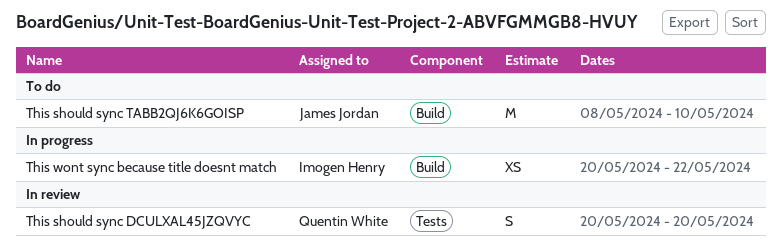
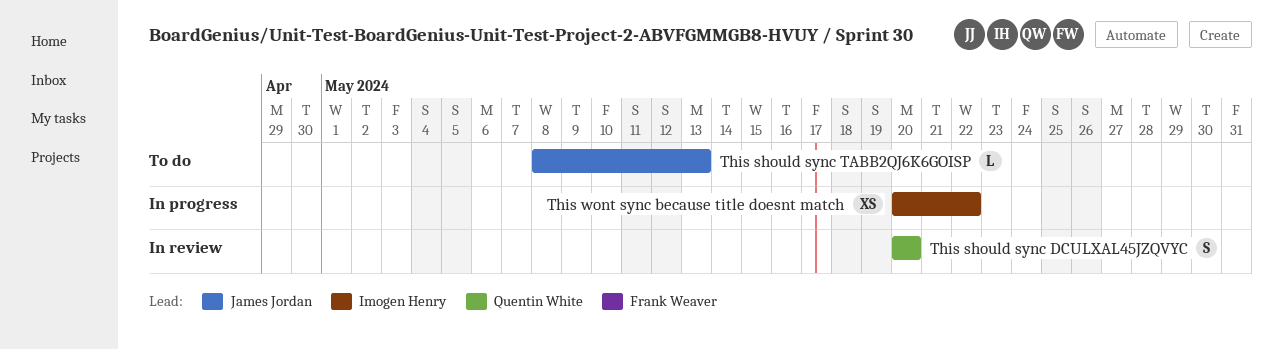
This should sync TABB2QJ6K6GOISP, estimate: M -> L
This should sync TABB2QJ6K6GOISP, due: May 10 -> May 13

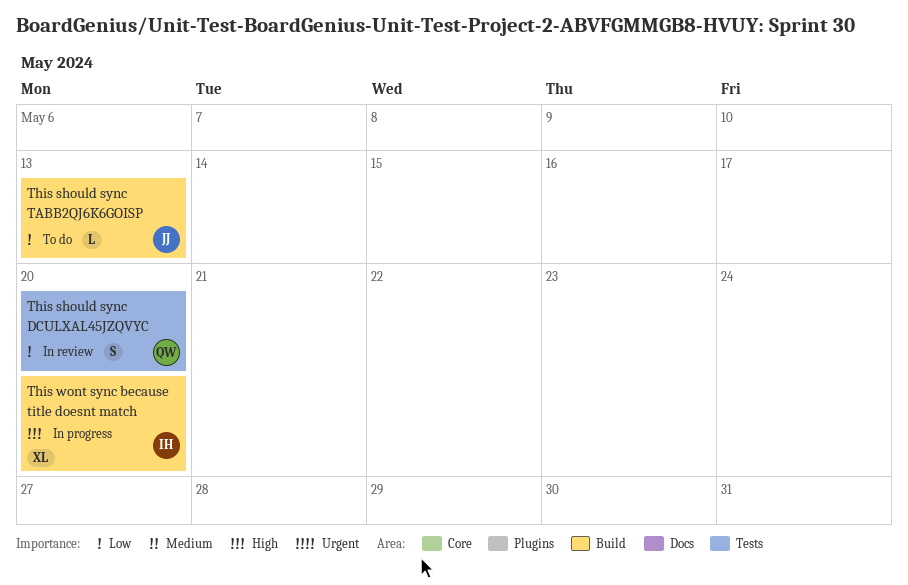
This wont sync because title doesnt match, estimate: XS -> XL
This wont sync because title doesnt match, due: May 22 -> May 20

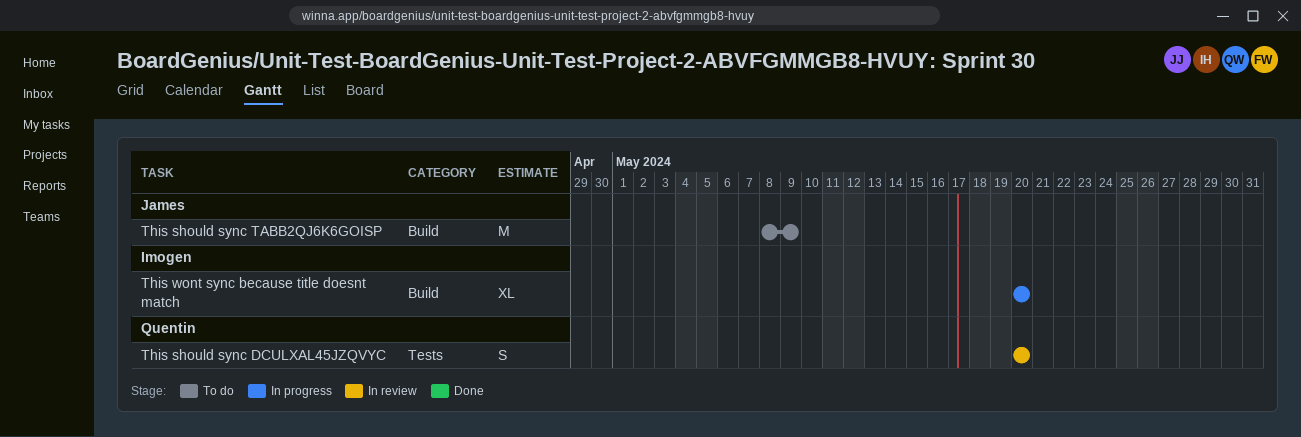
This should sync TABB2QJ6K6GOISP, estimate: L -> M
This should sync TABB2QJ6K6GOISP, due: May 13 -> May 9

